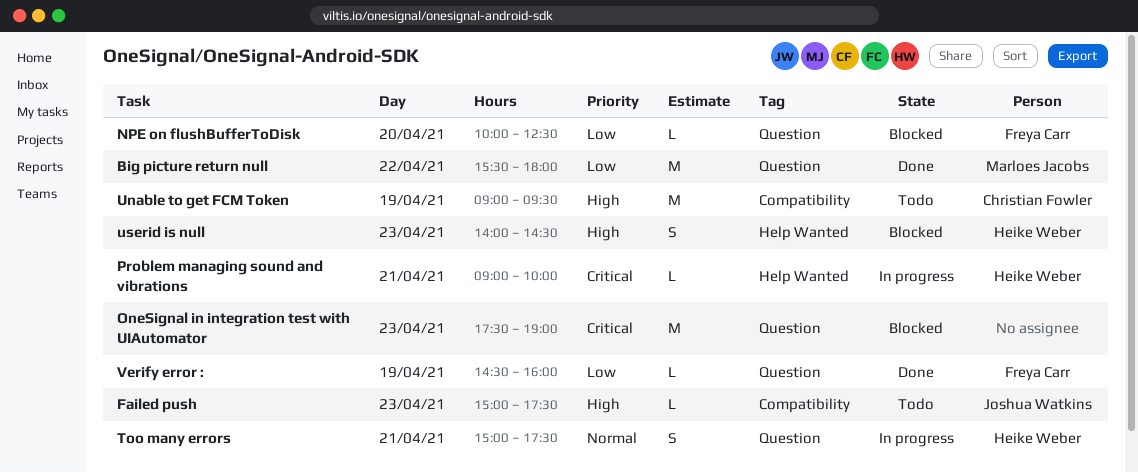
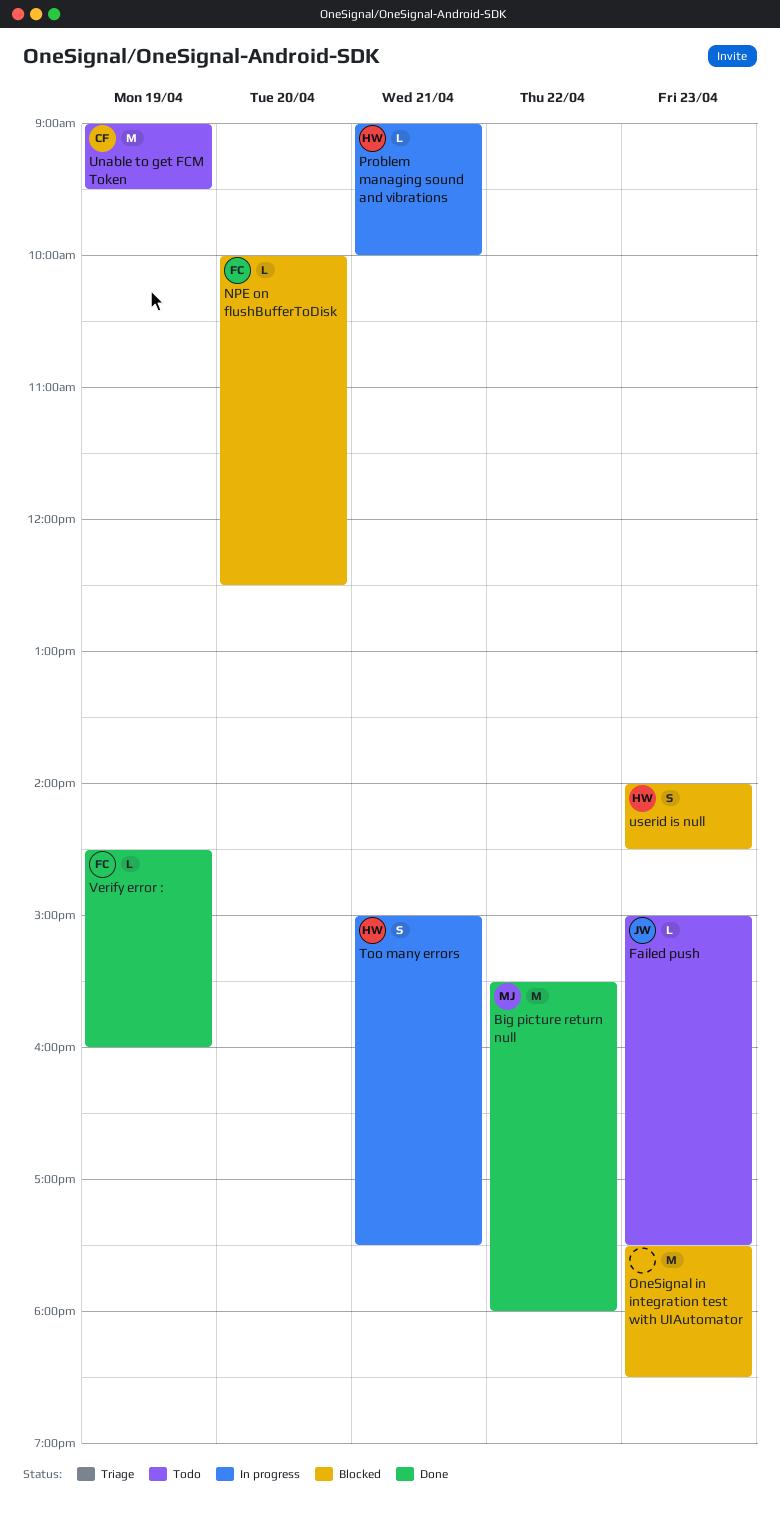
OneSignal in integration test with UIAutomator, ends: 19:00 -> 18:30

